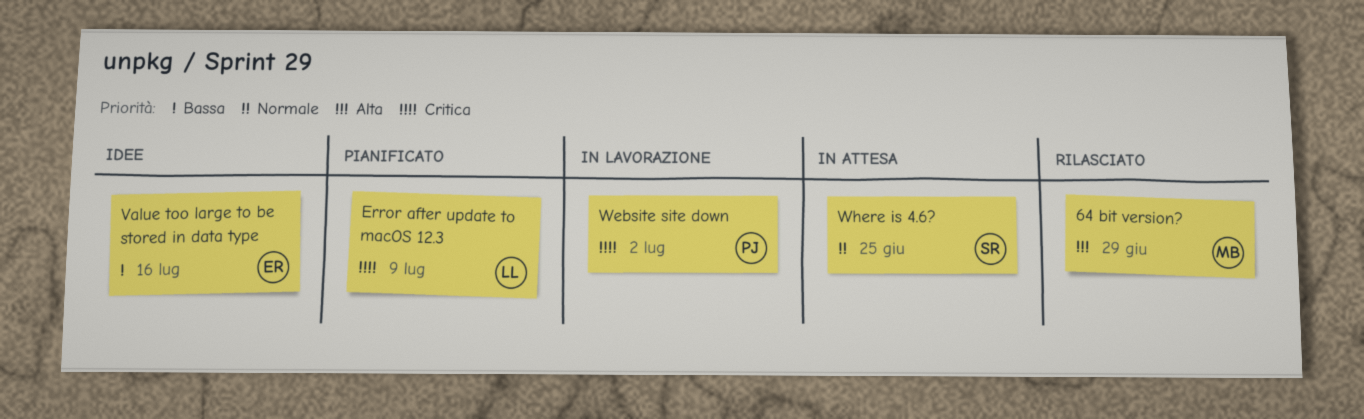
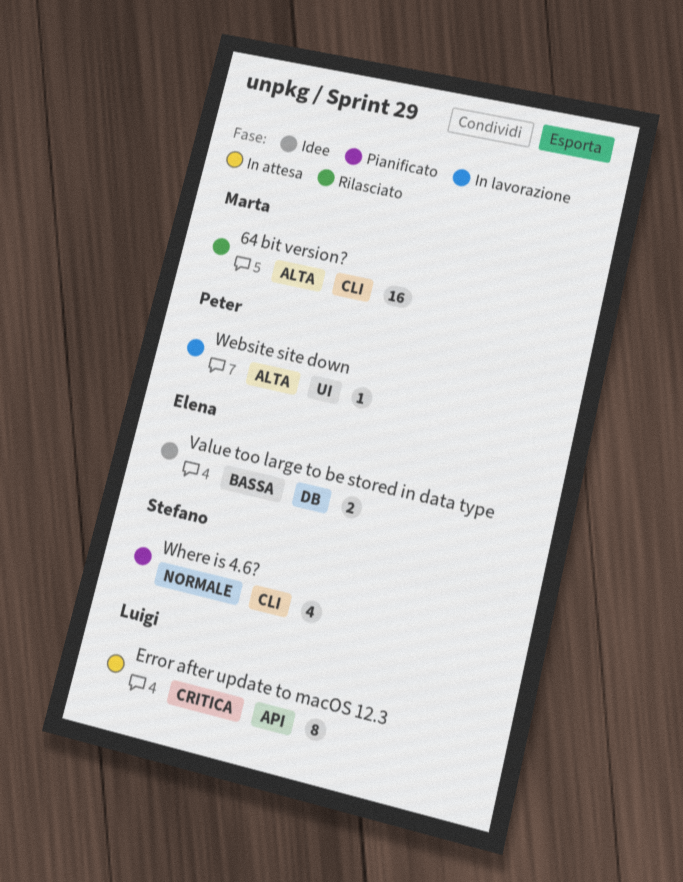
Error after update to macOS 12.3, status: Pianificato -> In attesa
Website site down, priority: Critica -> Alta
Where is 4.6?, status: In attesa -> Pianificato

